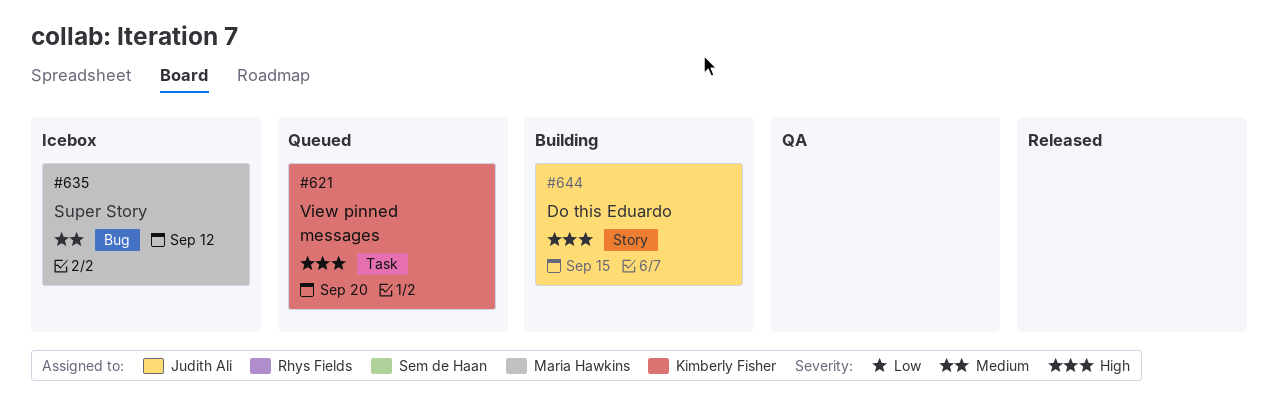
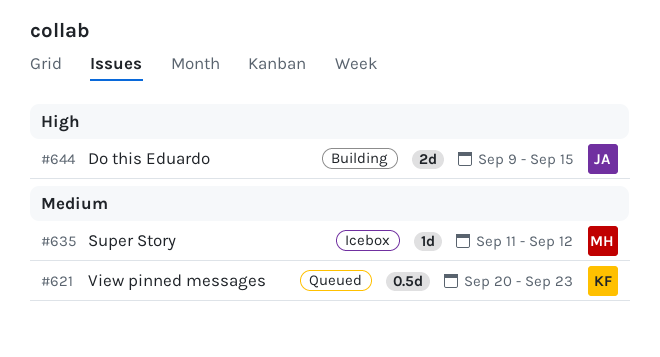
#621, priority: High -> Medium
#621, due: Sep 20 -> Sep 23

